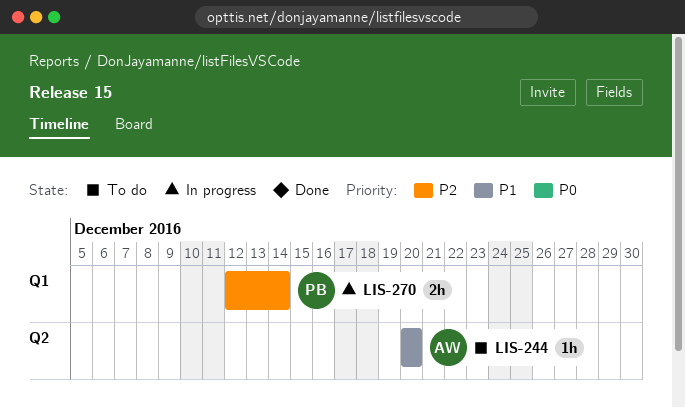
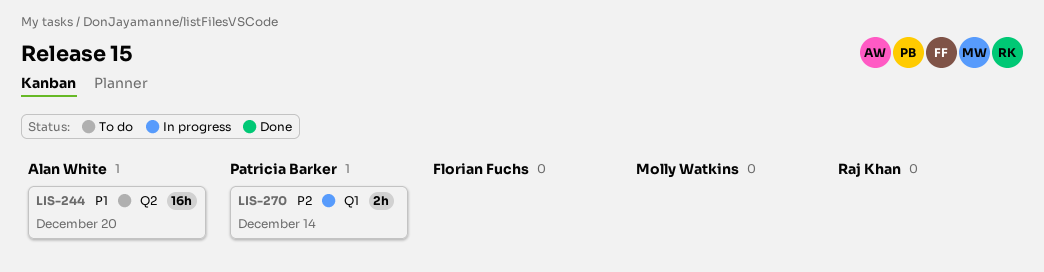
LIS-244, estimate: 1h -> 16h

